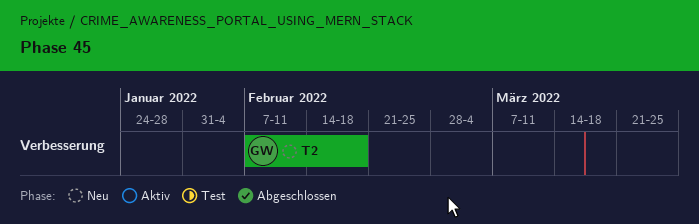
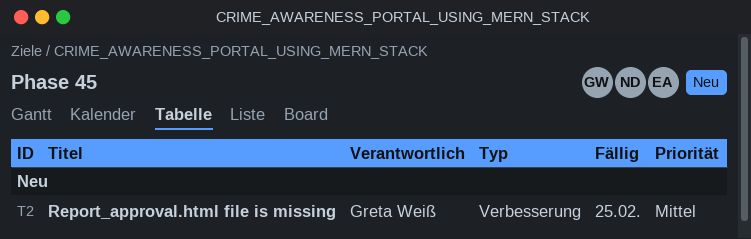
T2, due: Feb 18 -> Feb 25

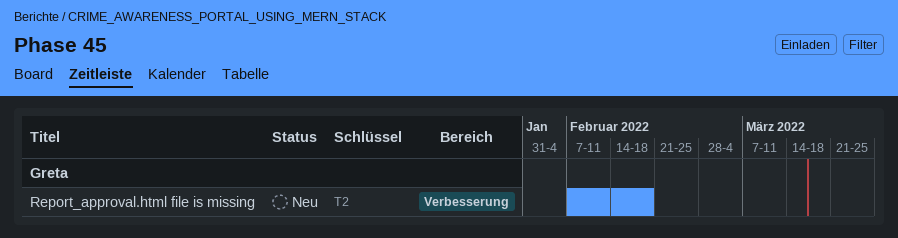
T2, due: Feb 25 -> Feb 18

